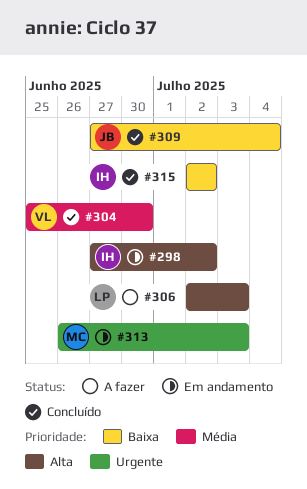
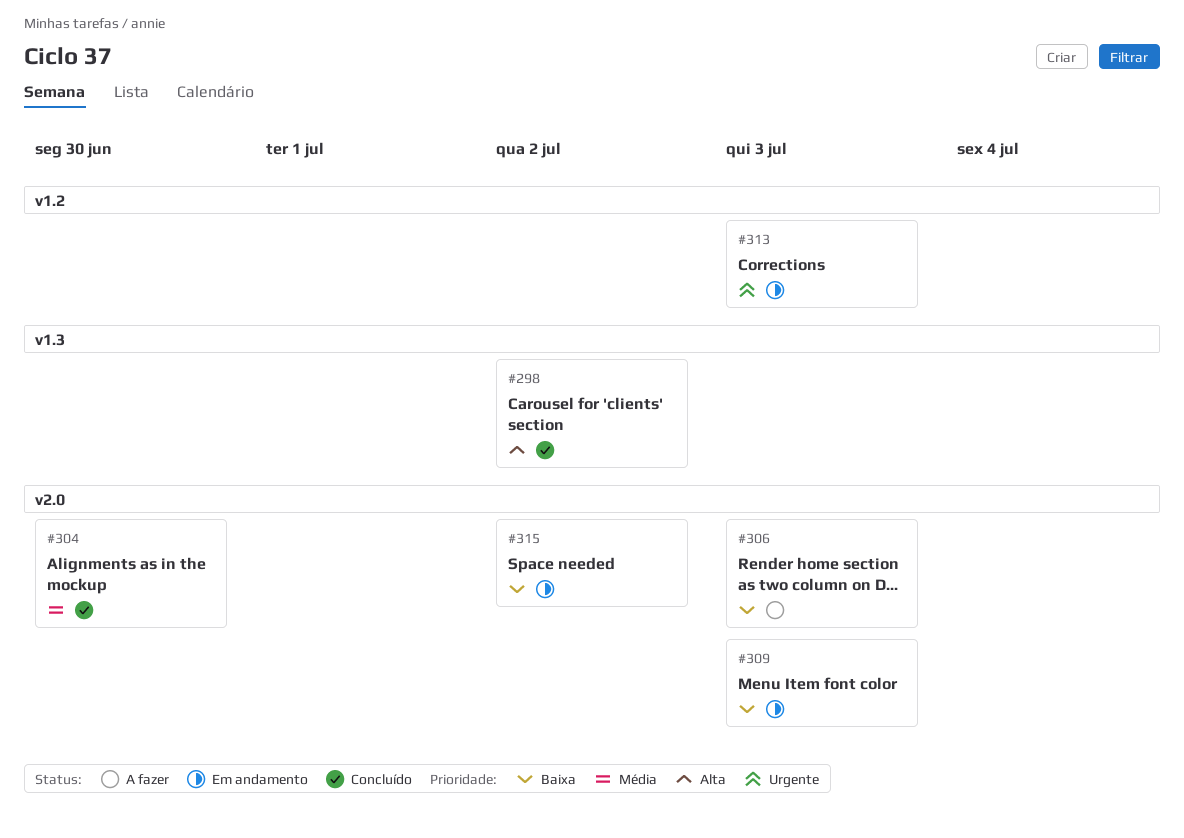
#298, status: Em andamento -> Concluído
#306, priority: Alta -> Baixa
#309, status: Concluído -> Em andamento
#309, due: Jul 4 -> Jul 3
#315, status: Concluído -> Em andamento

